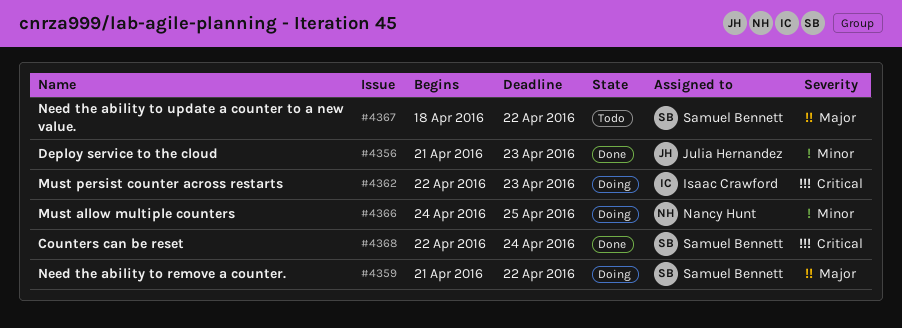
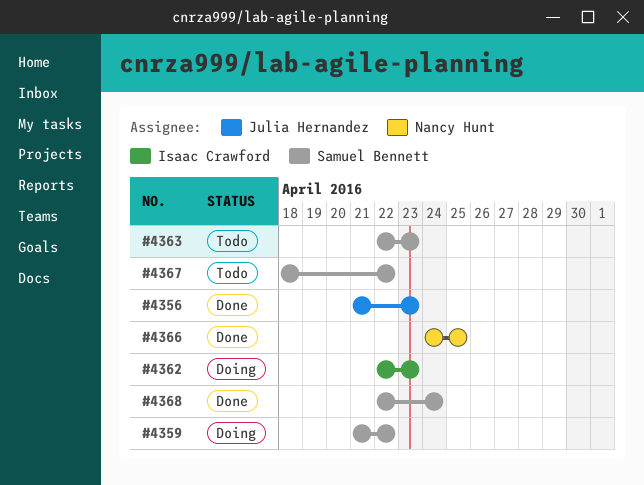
#4363: none -> present
#4366, status: Doing -> Done

